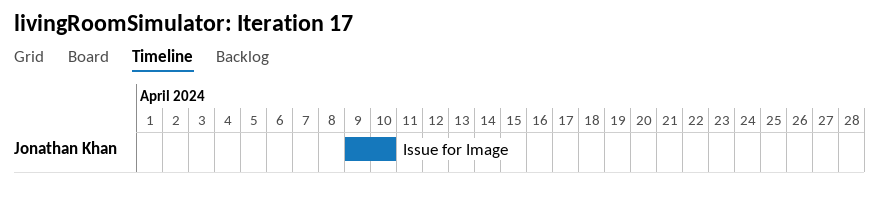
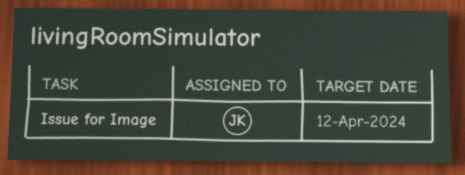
Issue for Image, due: Apr 10 -> Apr 12

